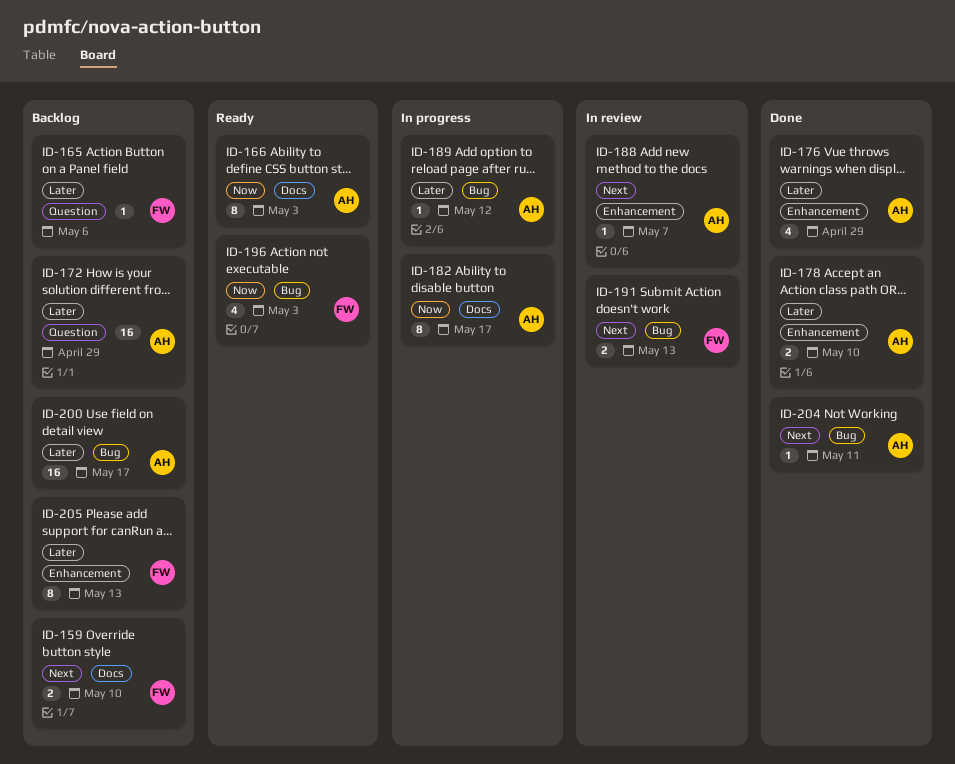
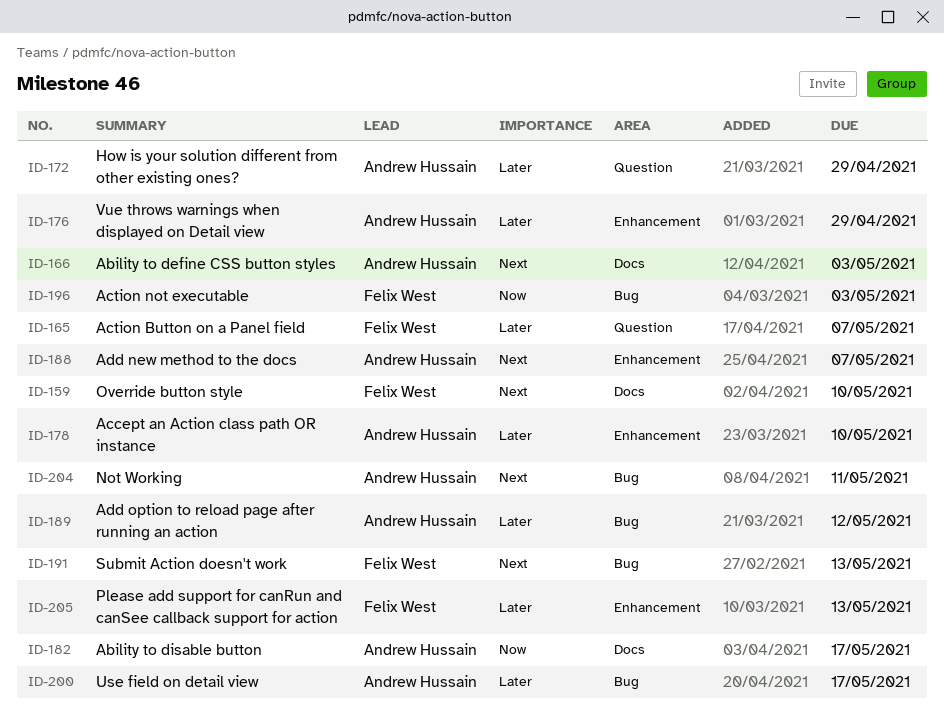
ID-165, due: May 6 -> May 7
ID-166, priority: Now -> Next

